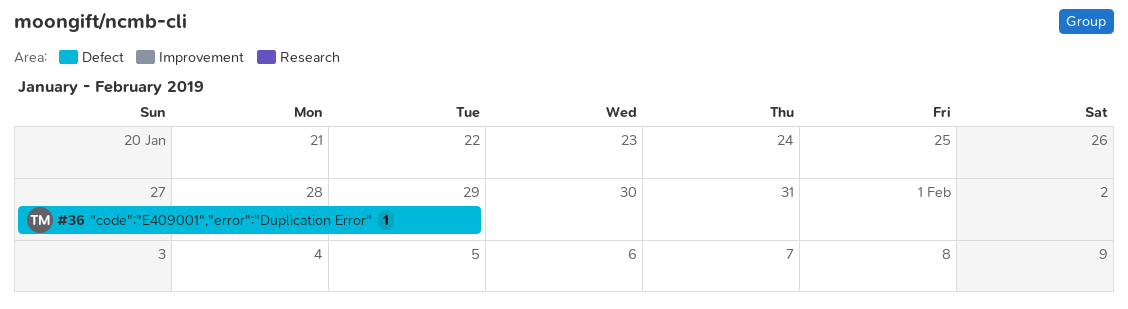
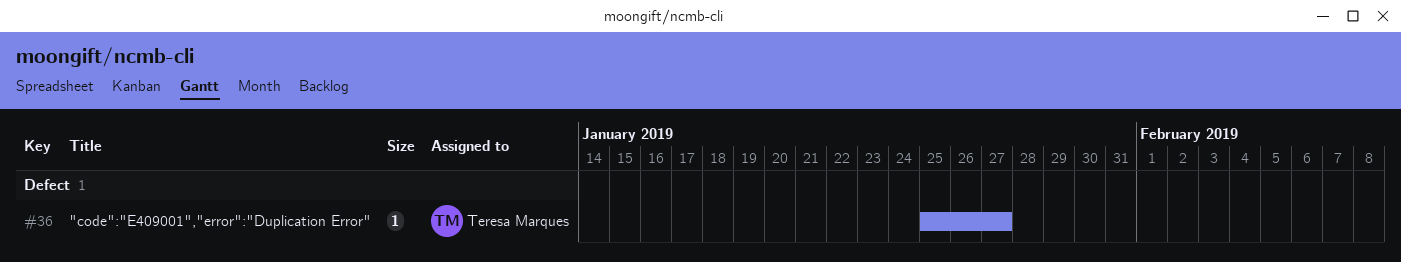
#36, start: Jan 27 -> Jan 25
#36, due: Jan 29 -> Jan 27

